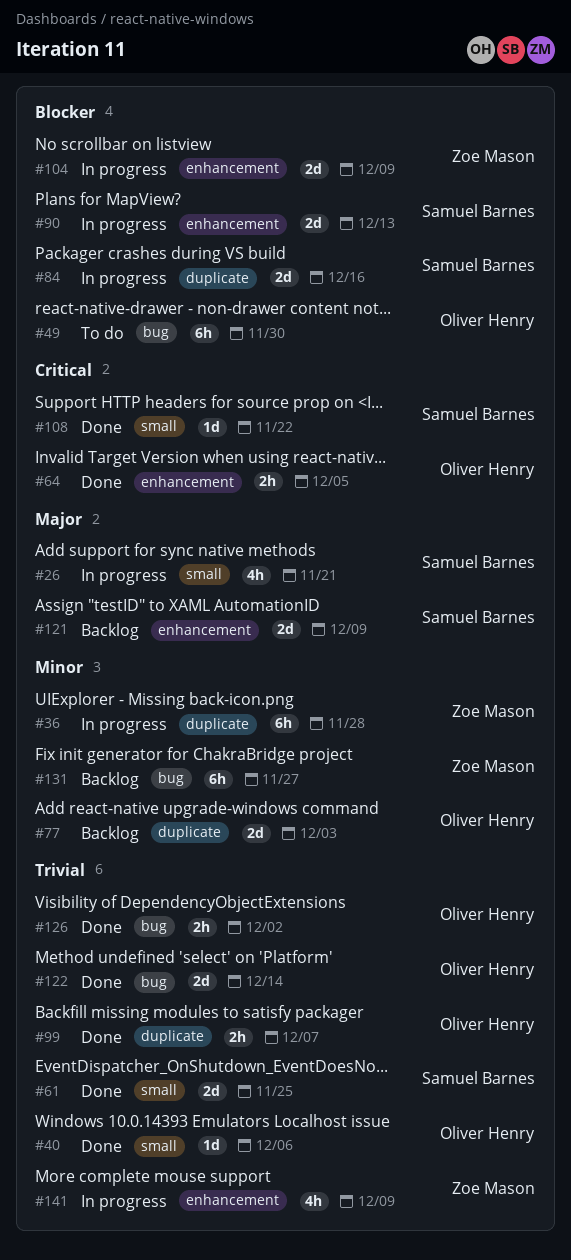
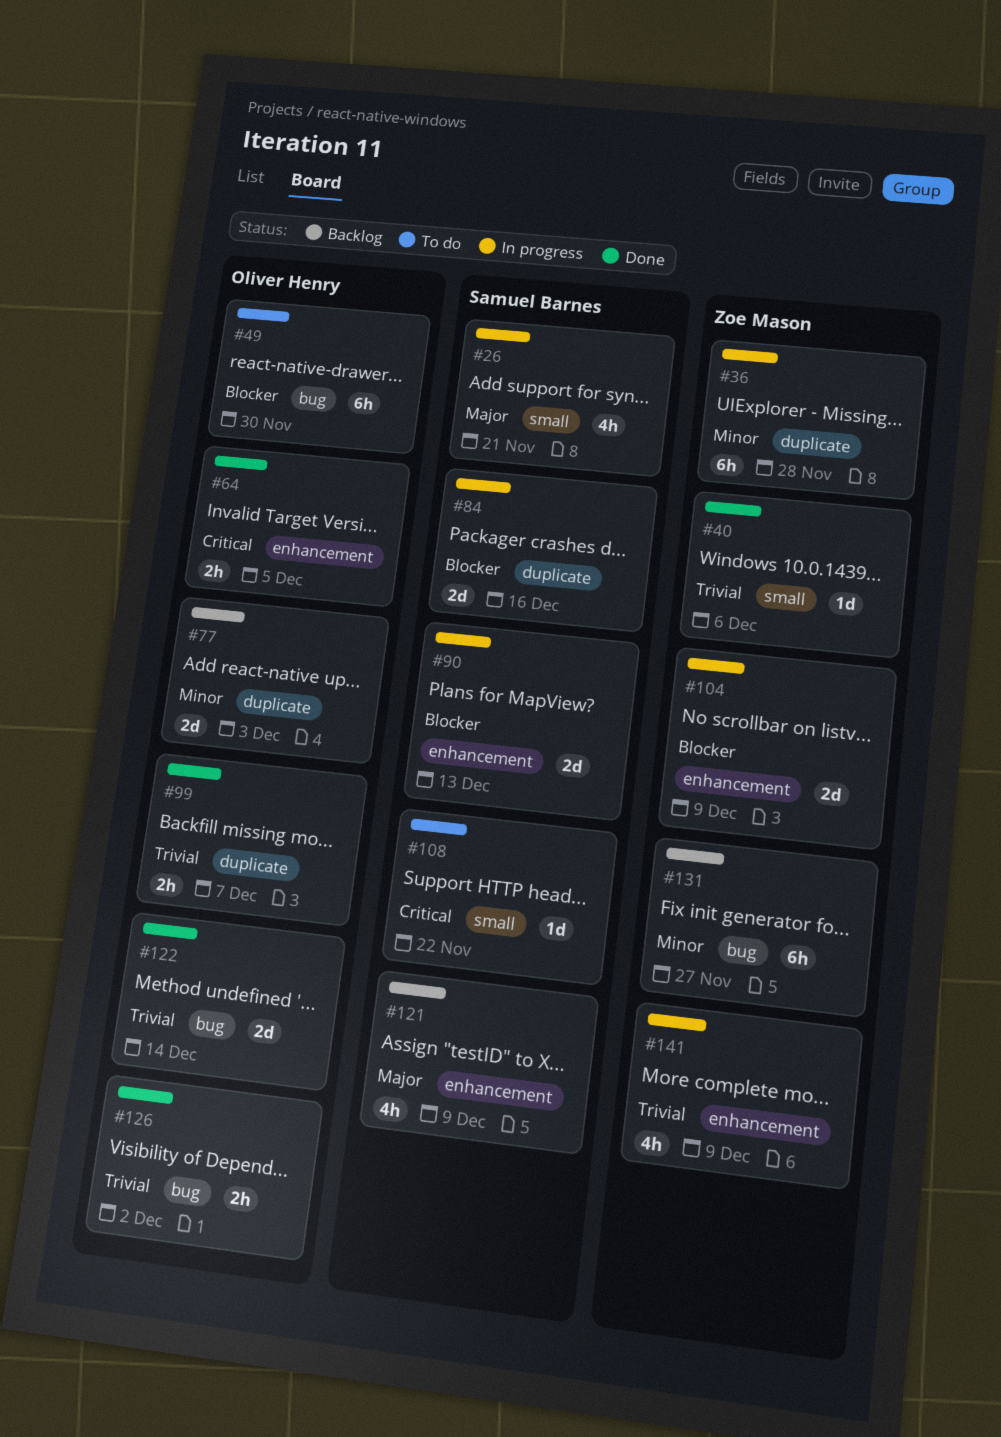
#40, owner: Oliver Henry -> Zoe Mason
#61: present -> none
#108, status: Done -> To do
#121, estimate: 2d -> 4h

